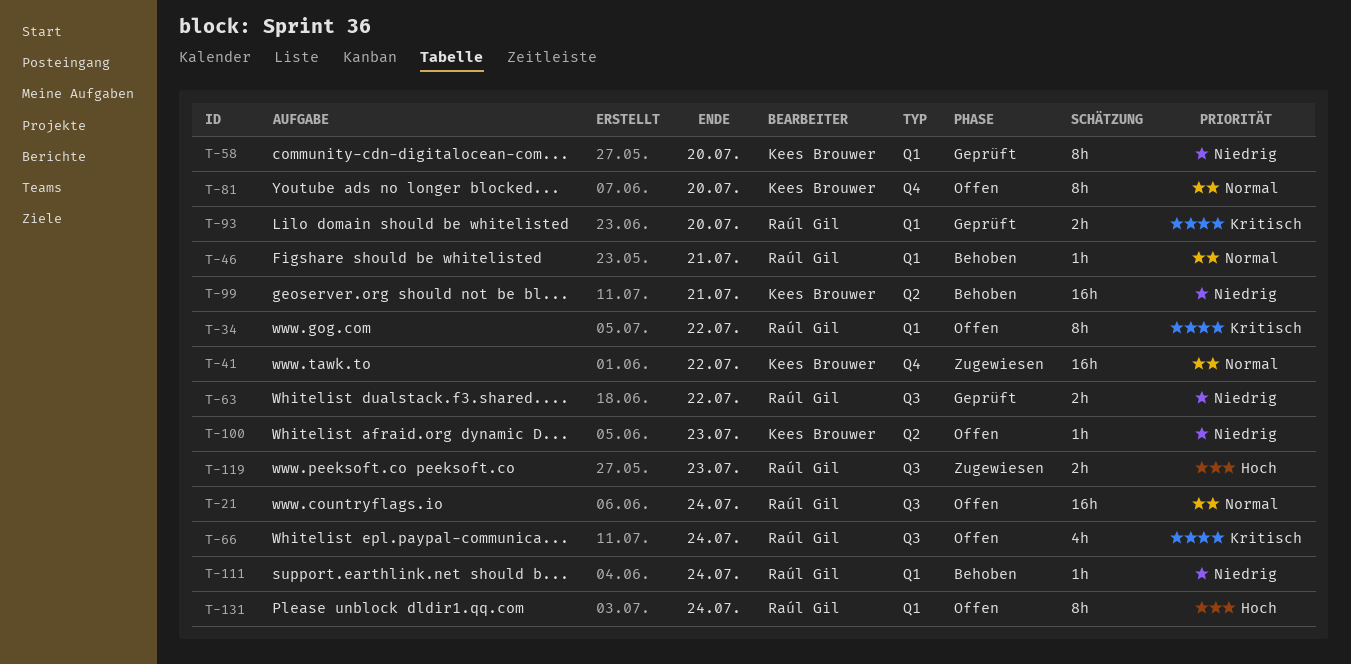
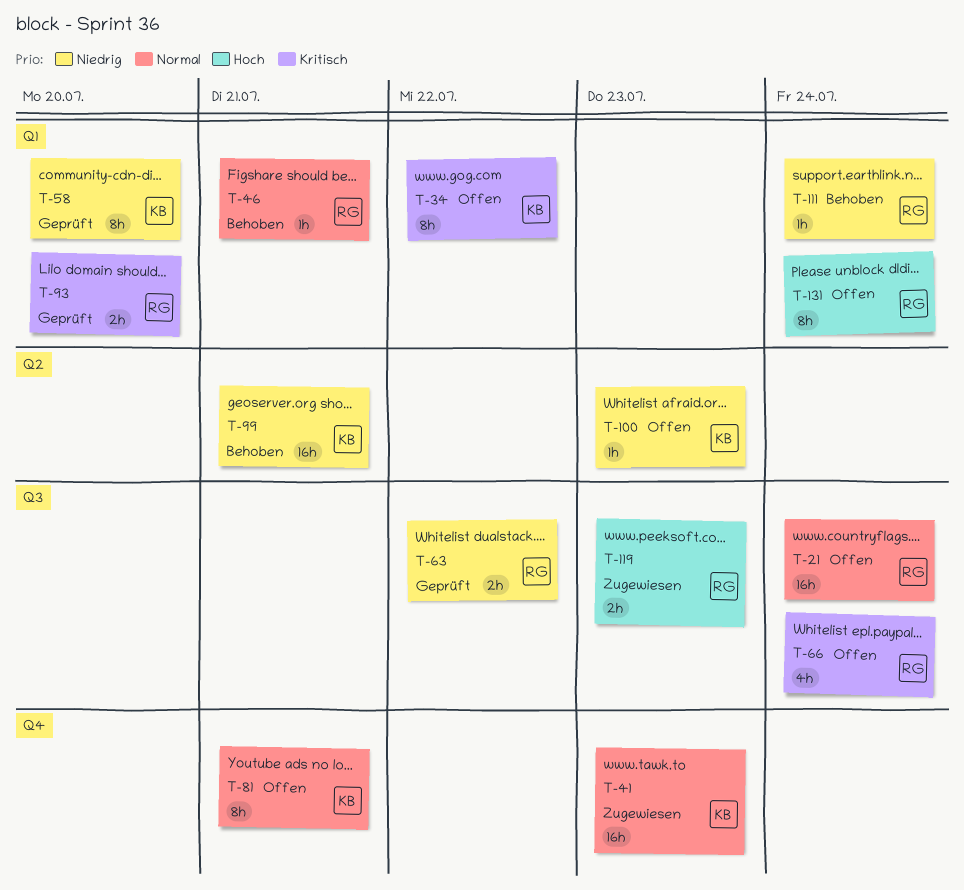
T-34, owner: Raúl Gil -> Kees Brouwer
T-41, due: Jul 22 -> Jul 23
T-81, due: Jul 20 -> Jul 21

